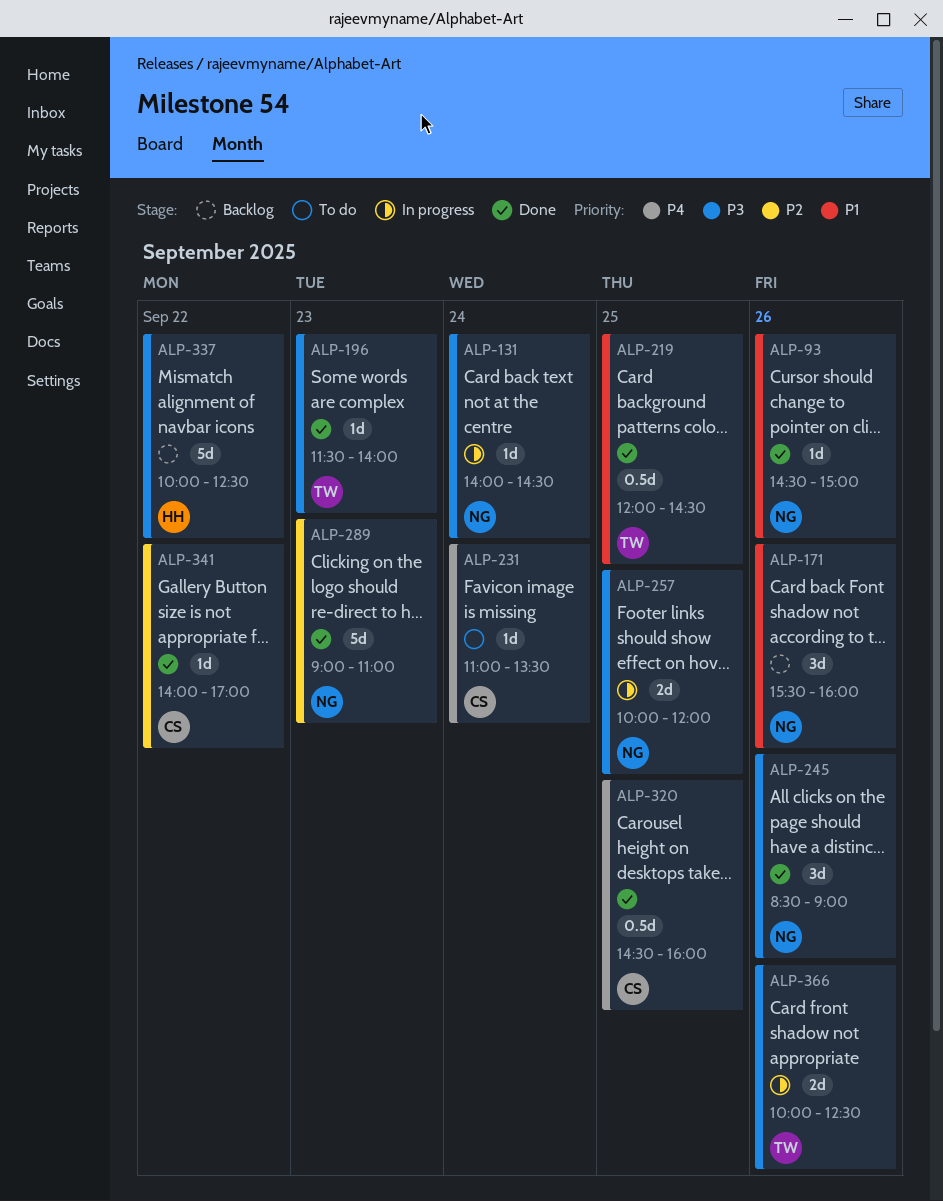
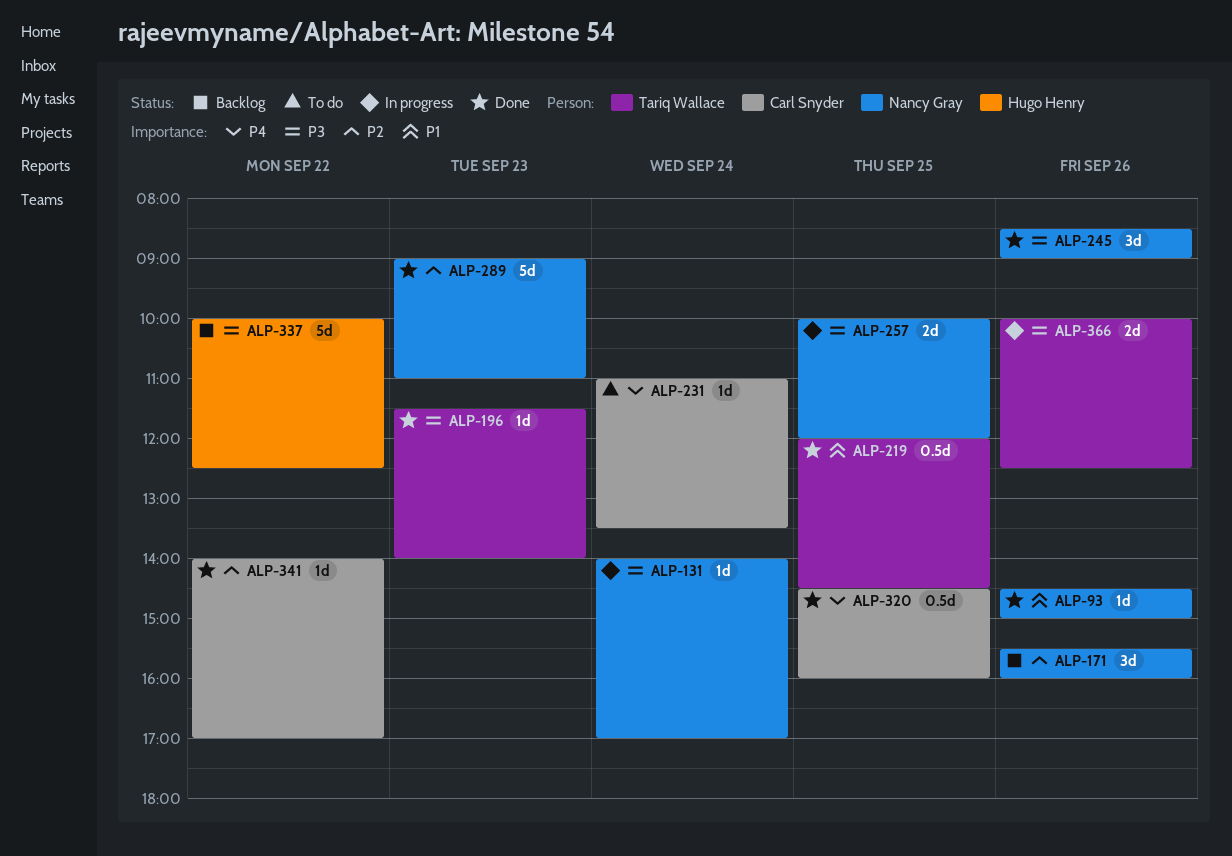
ALP-131, ends: 14:30 -> 17:00
ALP-171, priority: P1 -> P2

